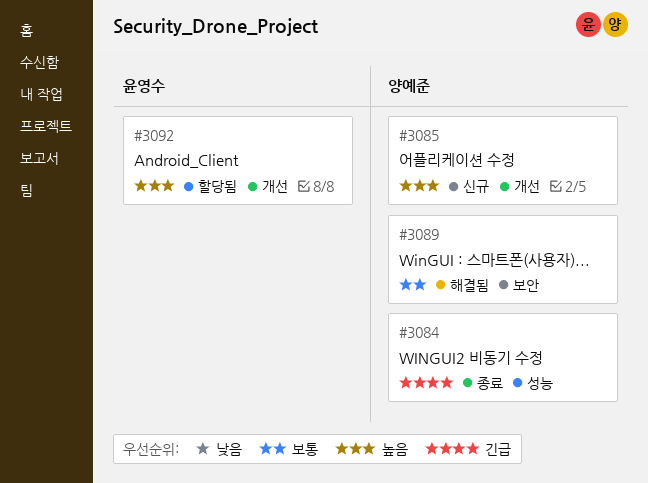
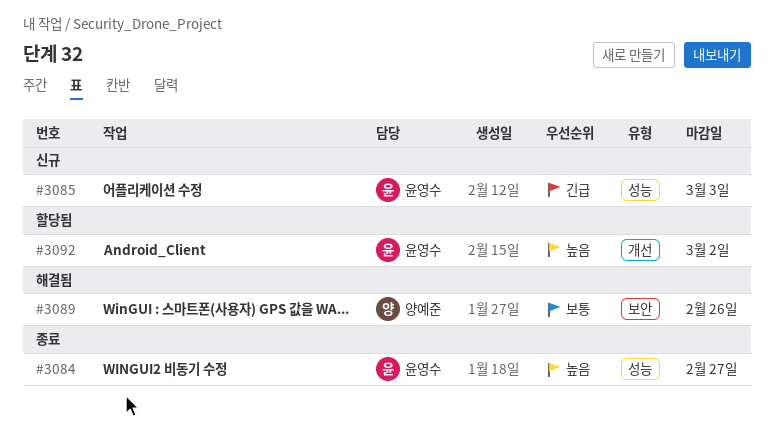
#3084, owner: 양예준 -> 윤영수
#3084, priority: 긴급 -> 높음
#3085, owner: 양예준 -> 윤영수
#3085, priority: 높음 -> 긴급
#3085, label: 개선 -> 성능

